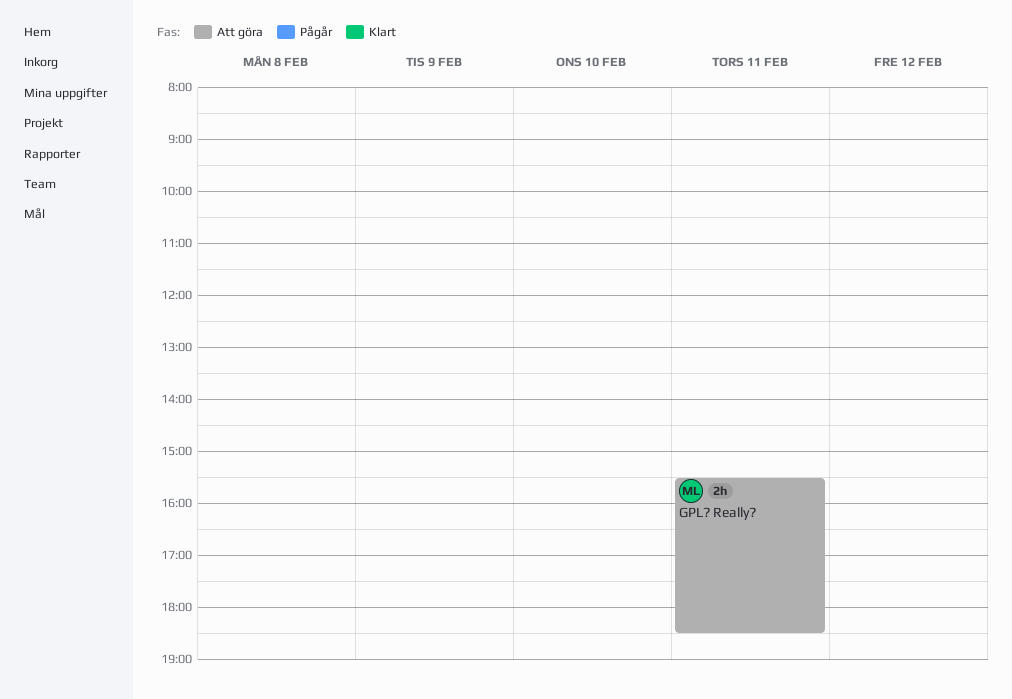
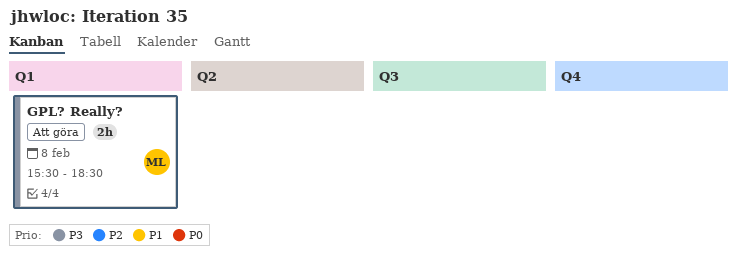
GPL? Really?, day: Feb 11 -> Feb 8

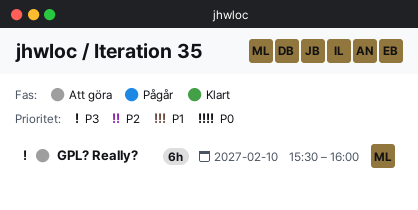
GPL? Really?, estimate: 2h -> 6h
GPL? Really?, day: Feb 8 -> Feb 10
GPL? Really?, ends: 18:30 -> 16:00

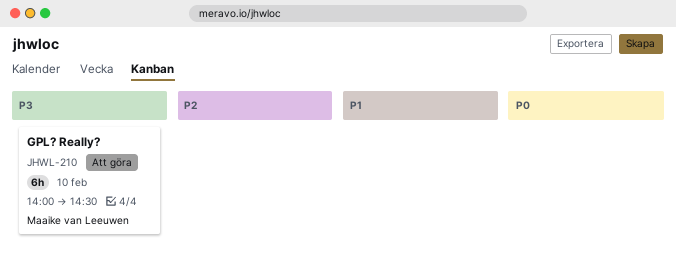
GPL? Really?, begins: 15:30 -> 14:00
GPL? Really?, ends: 16:00 -> 14:30

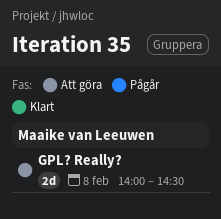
GPL? Really?, estimate: 6h -> 2d
GPL? Really?, day: Feb 10 -> Feb 8

